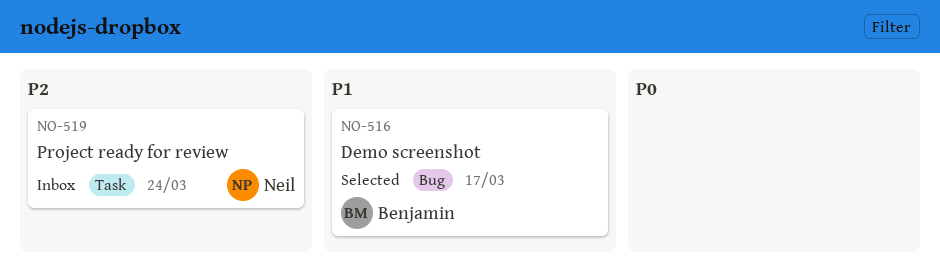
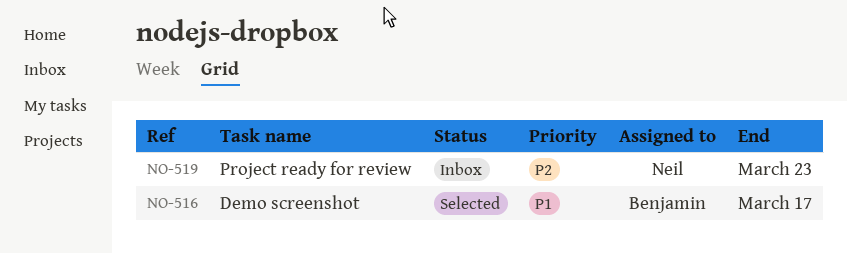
NO-519, due: Mar 24 -> Mar 23

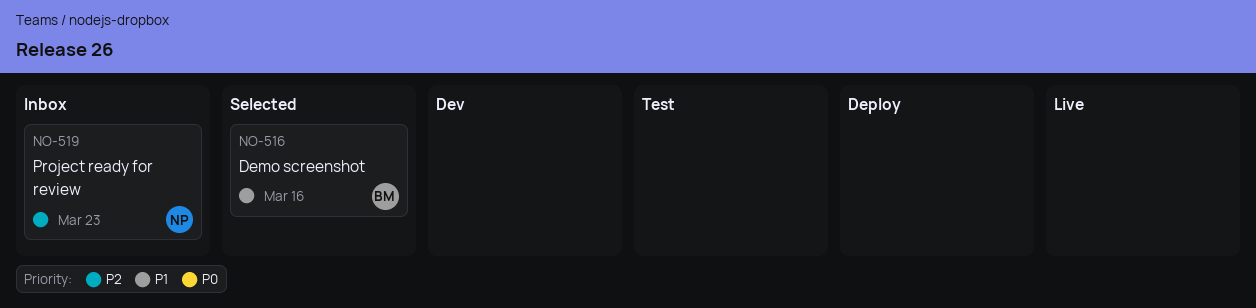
NO-516, due: Mar 17 -> Mar 16

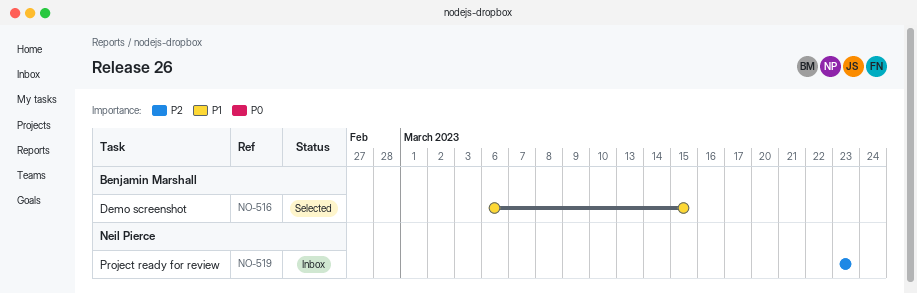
NO-516, due: Mar 16 -> Mar 15

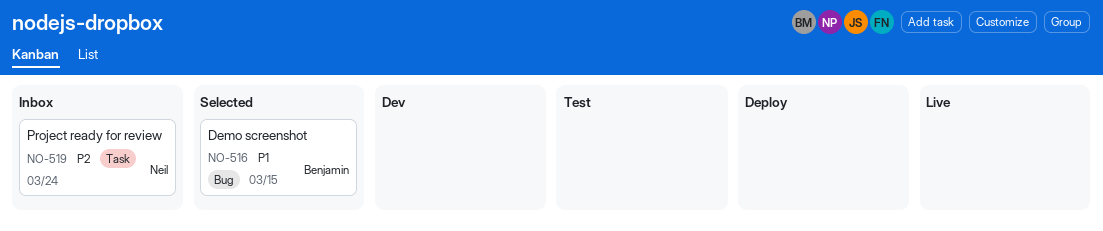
NO-519, due: Mar 23 -> Mar 24

